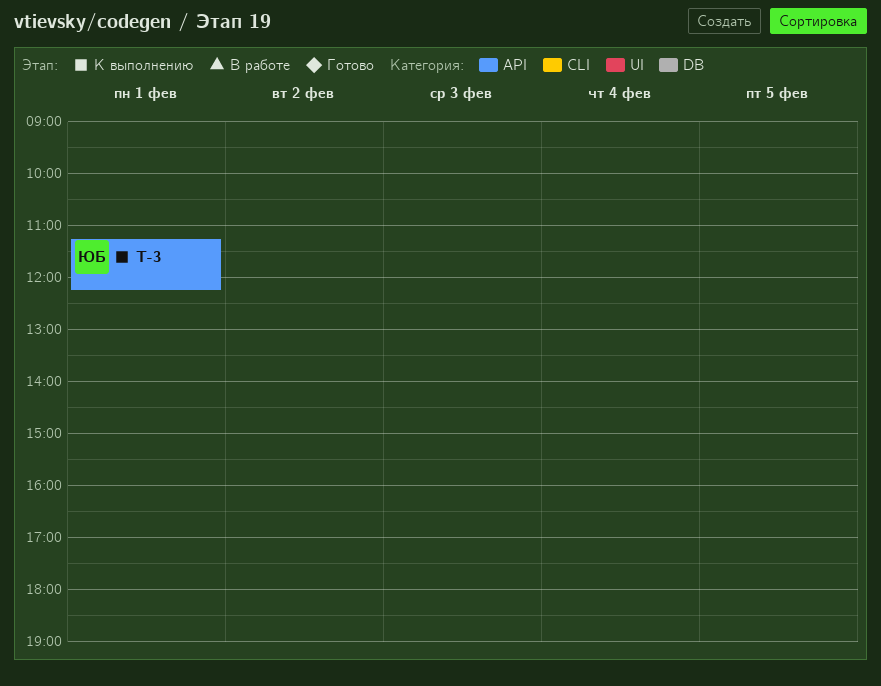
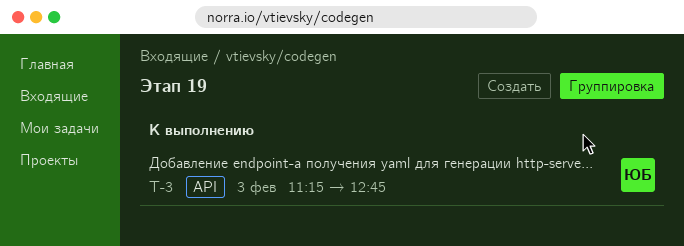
T-3, day: Feb 1 -> Feb 3
T-3, ends: 12:15 -> 12:45

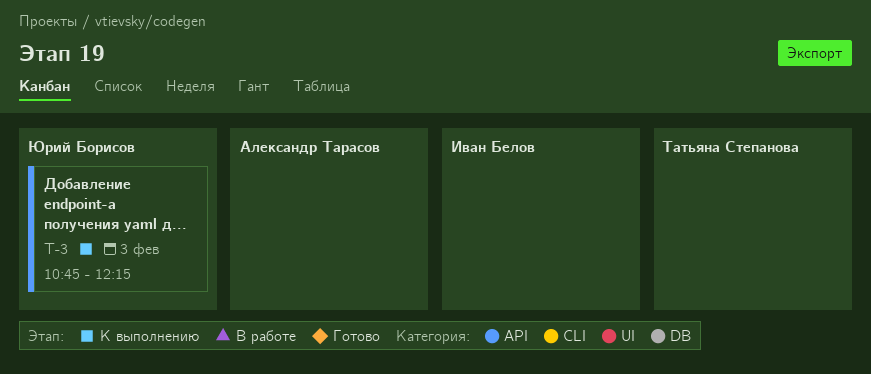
T-3, begins: 11:15 -> 10:45
T-3, ends: 12:45 -> 12:15

